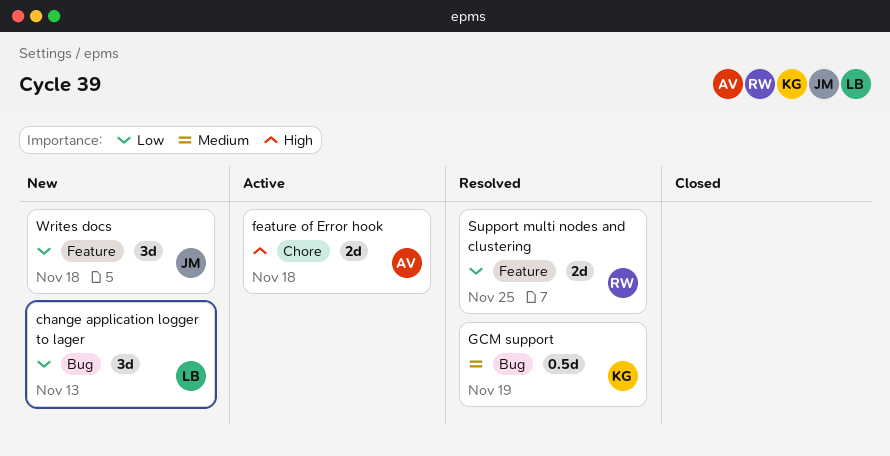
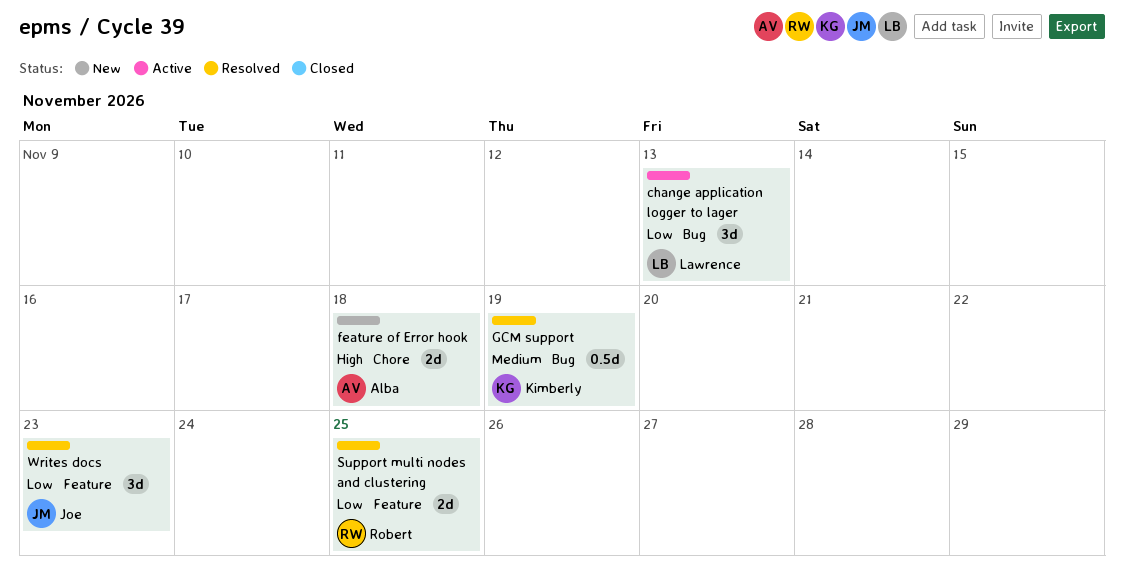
change application logger to lager, status: New -> Active
feature of Error hook, status: Active -> New
Writes docs, status: New -> Resolved
Writes docs, due: Nov 18 -> Nov 23

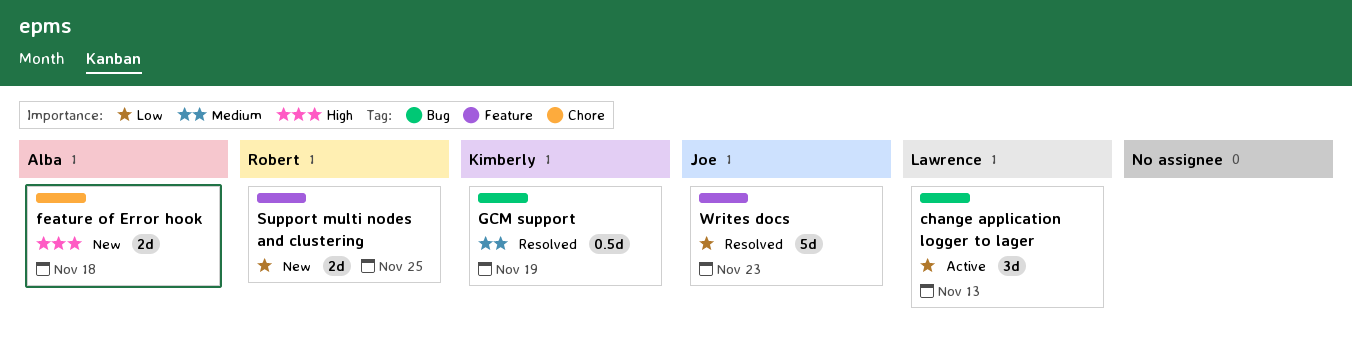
Support multi nodes and clustering, status: Resolved -> New
Writes docs, estimate: 3d -> 5d

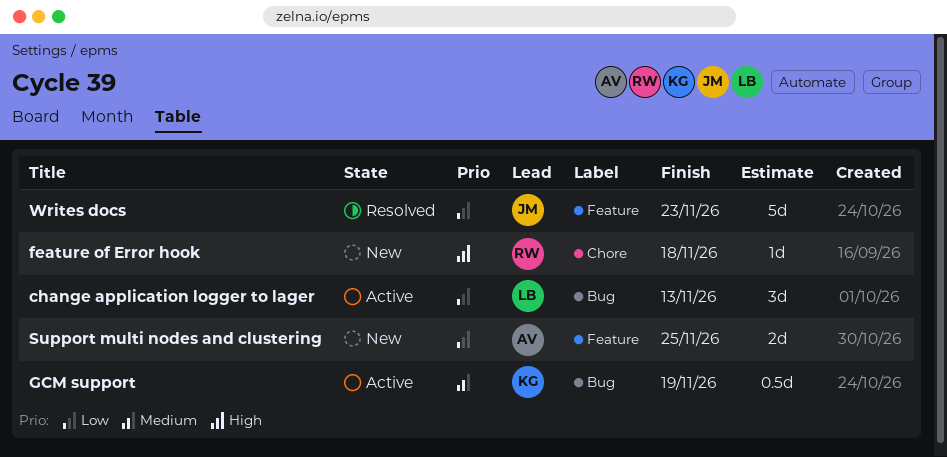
feature of Error hook, owner: Alba -> Robert
feature of Error hook, estimate: 2d -> 1d
GCM support, status: Resolved -> Active
Support multi nodes and clustering, owner: Robert -> Alba

